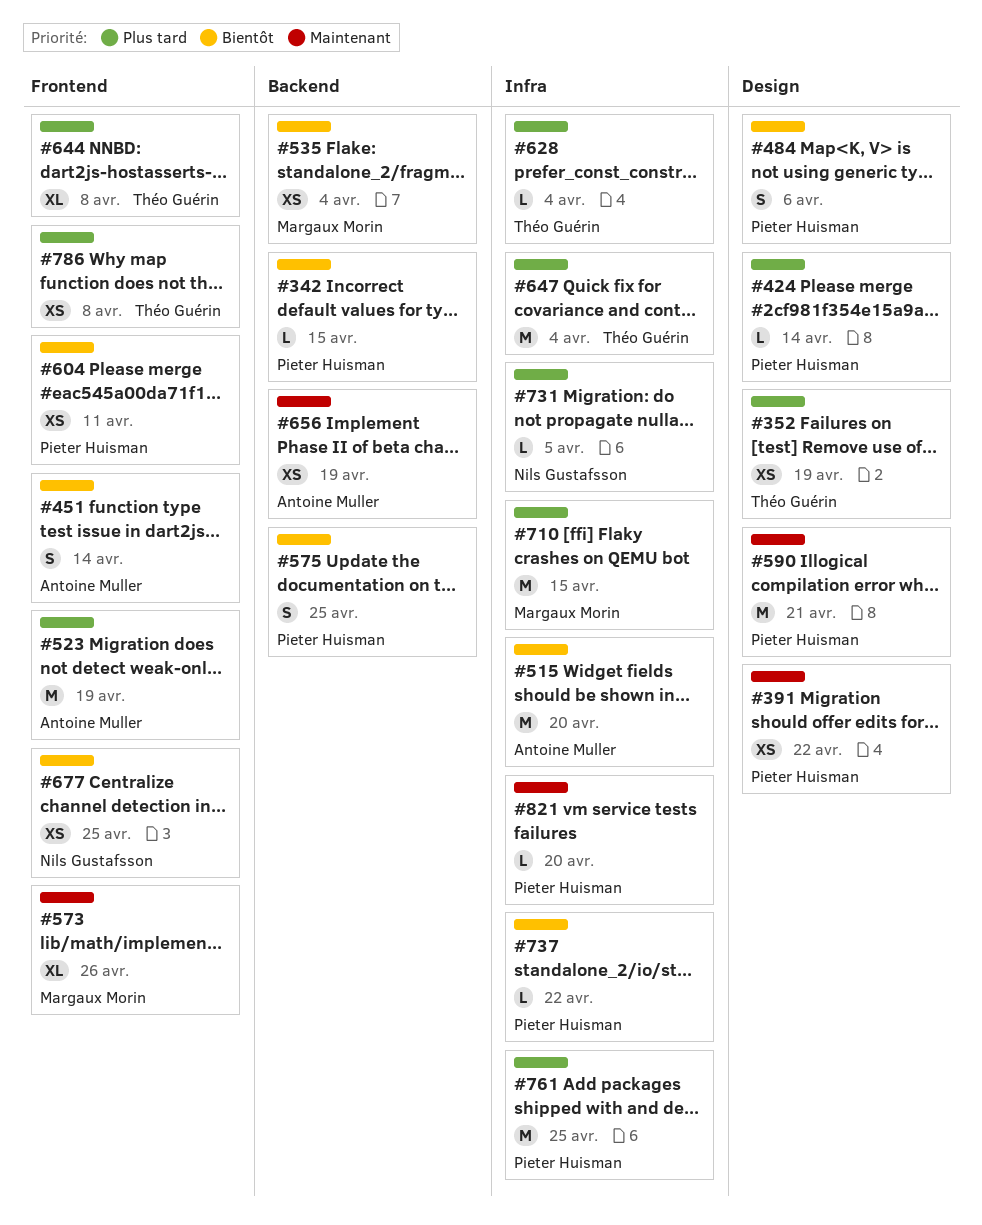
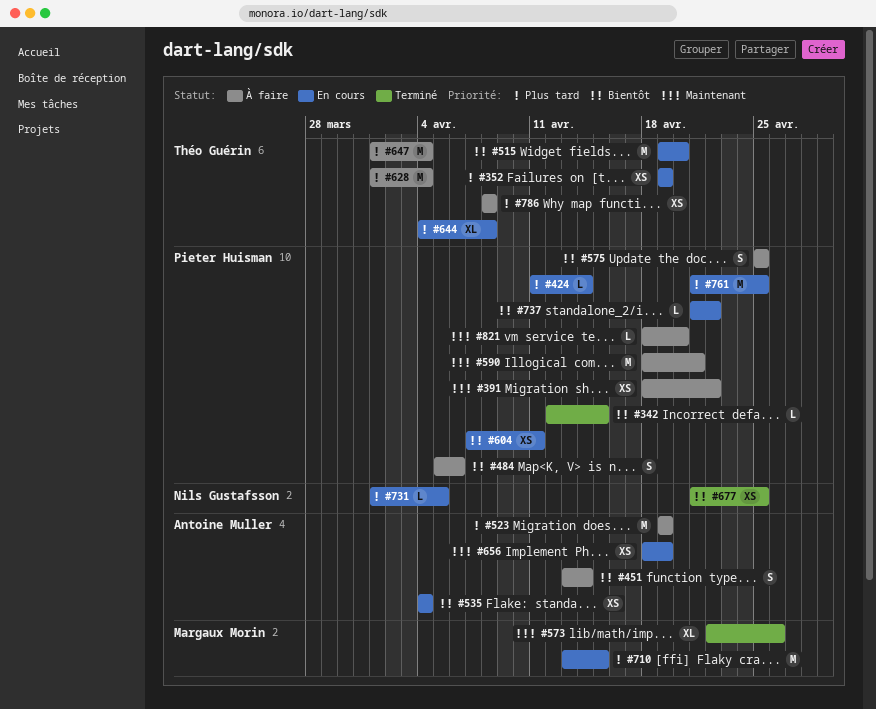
#515, owner: Antoine Muller -> Théo Guérin
#535, owner: Margaux Morin -> Antoine Muller
#628, estimate: L -> M

